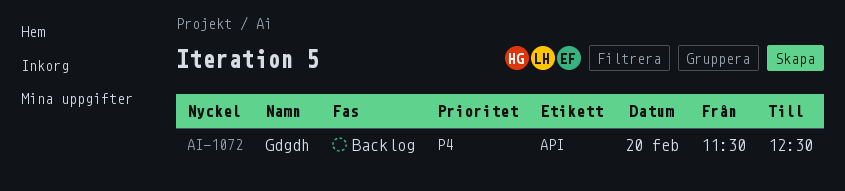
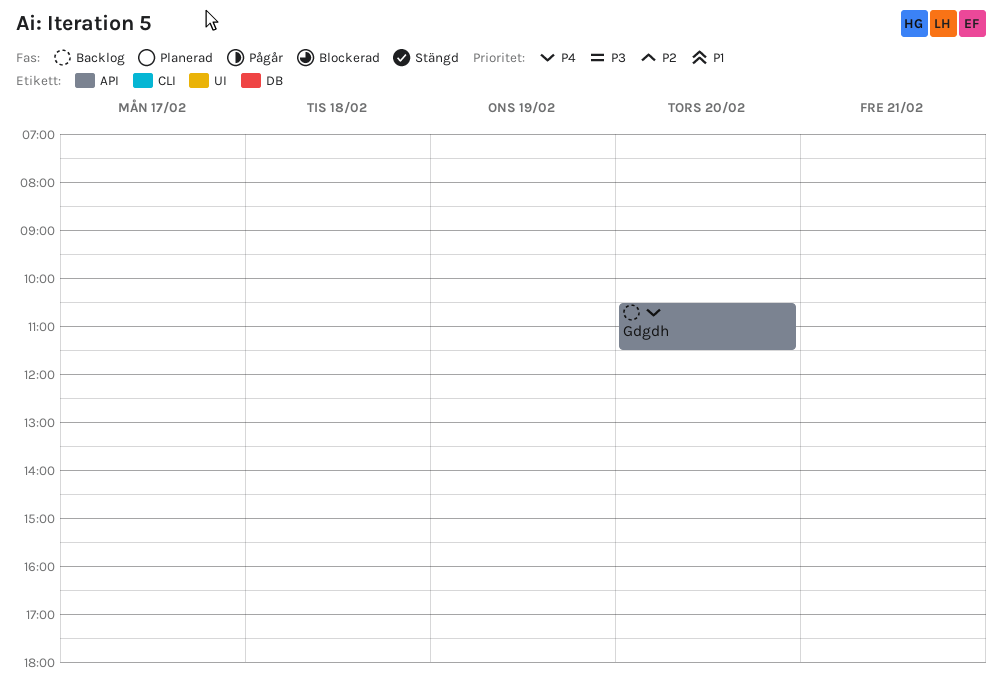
Gdgdh, begins: 11:30 -> 10:30
Gdgdh, ends: 12:30 -> 11:30

